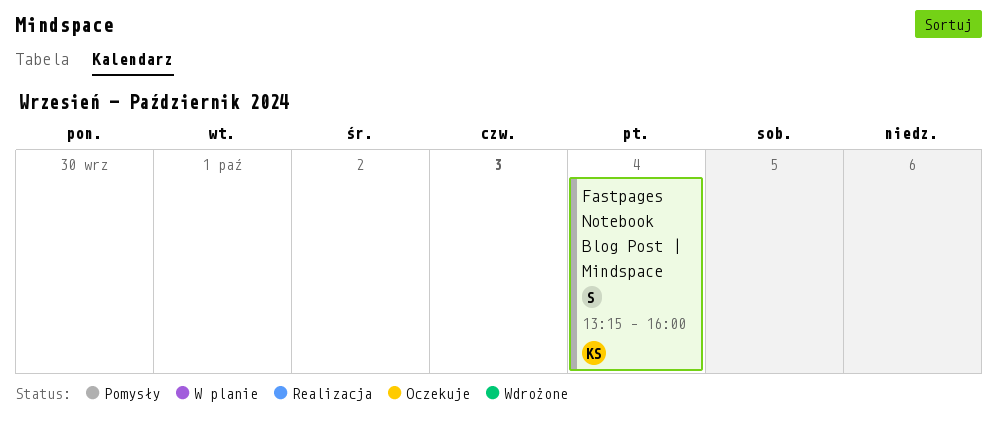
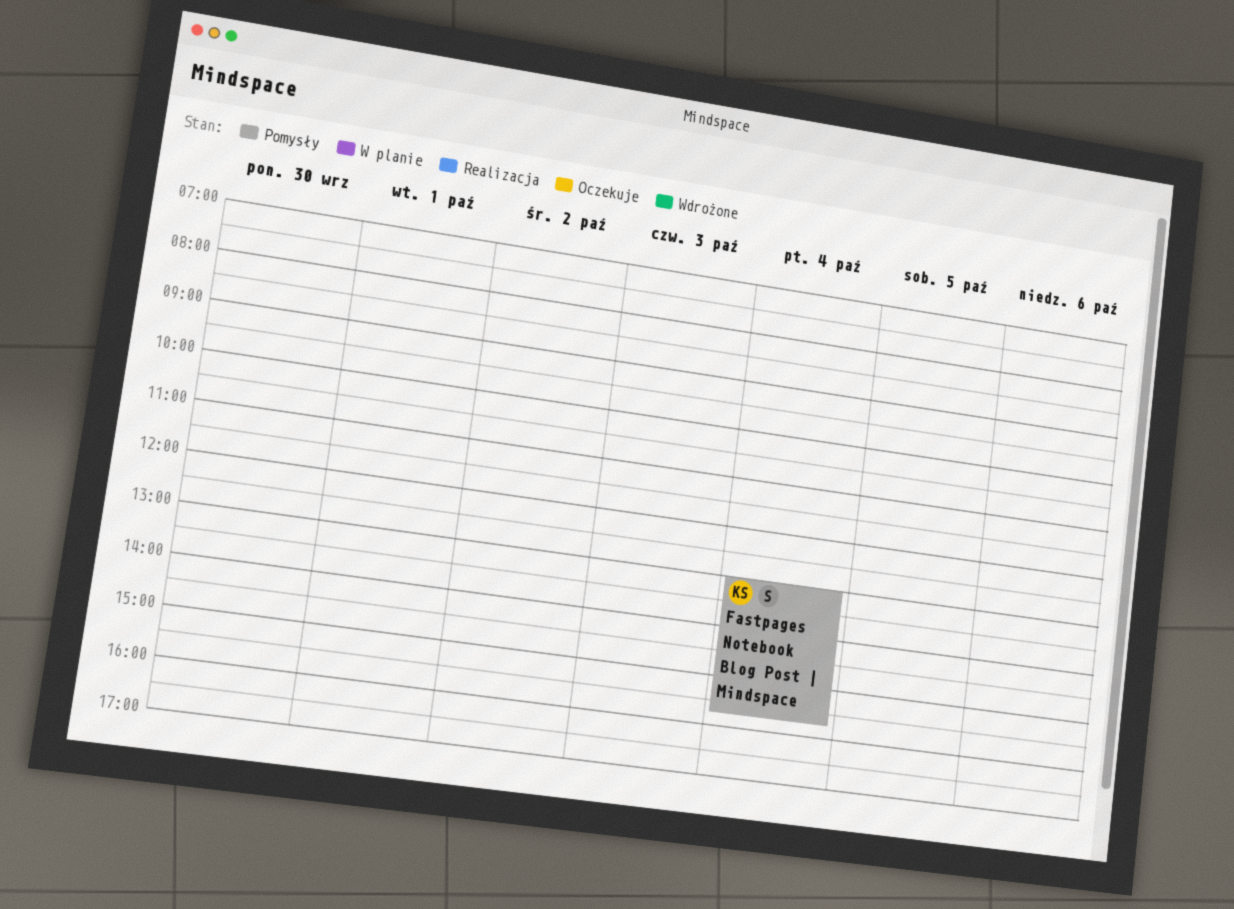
Fastpages Notebook Blog Post | Mindspace, begins: 13:15 -> 13:00
Fastpages Notebook Blog Post | Mindspace, ends: 16:00 -> 15:45

